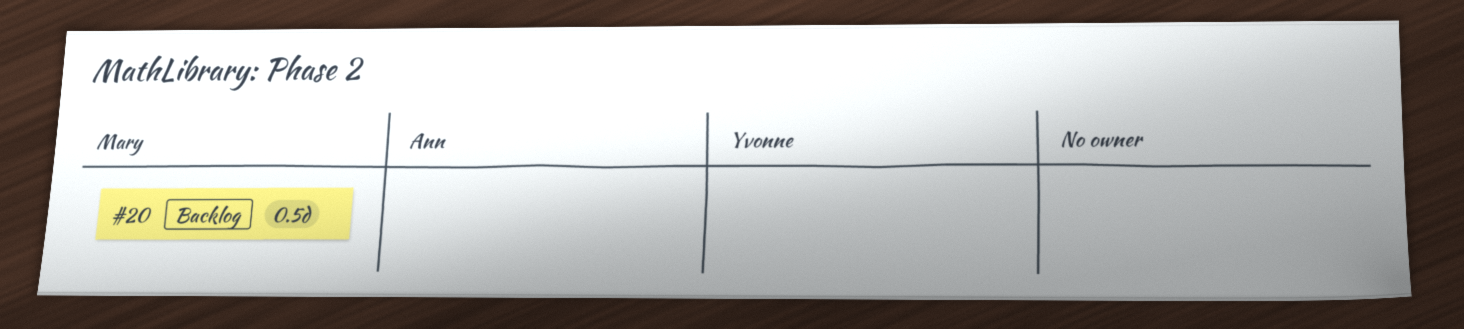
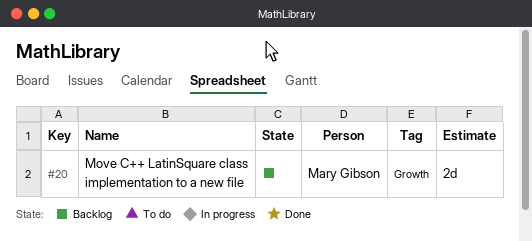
#20, estimate: 0.5d -> 2d

